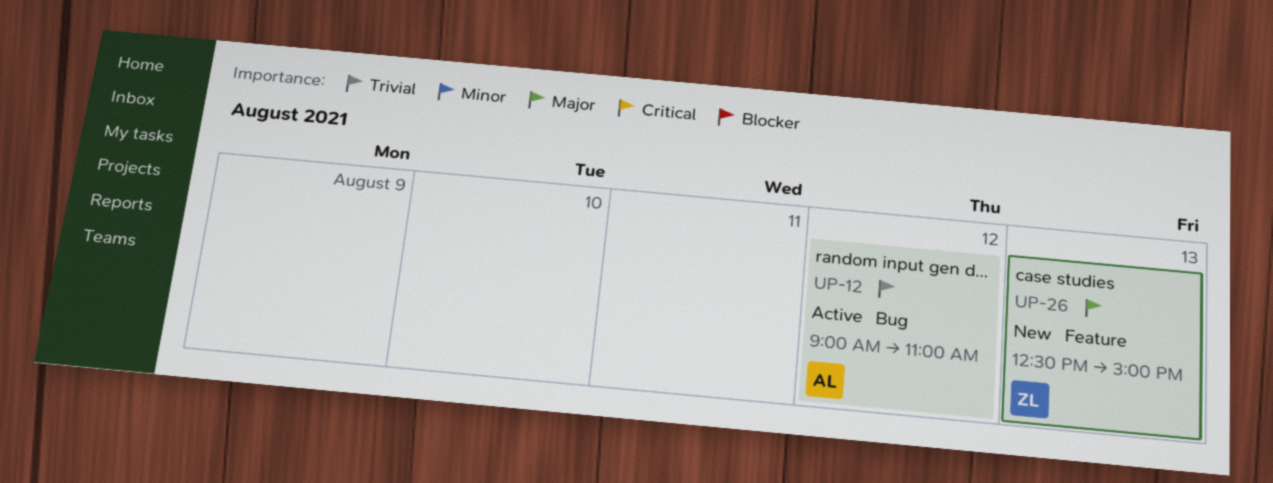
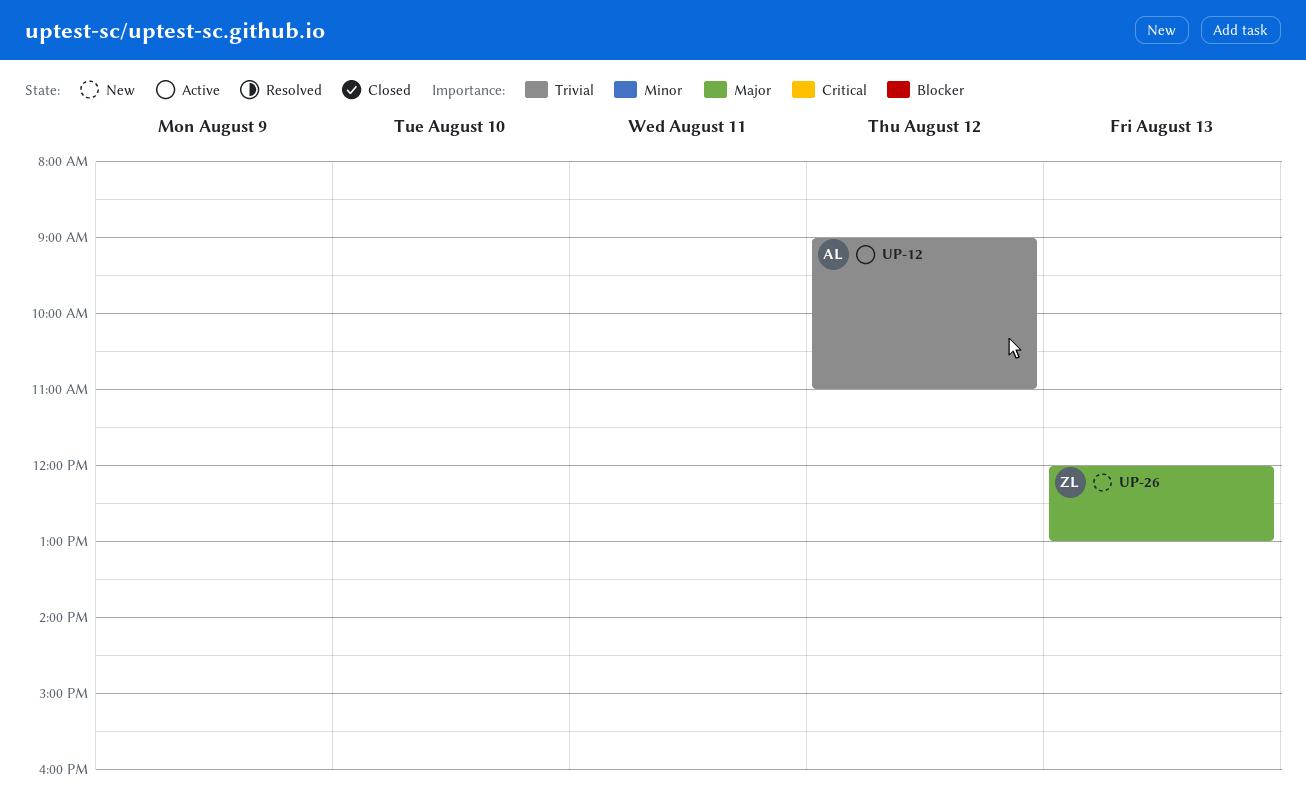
UP-26, begins: 12:30 -> 12:00
UP-26, ends: 15:00 -> 13:00

